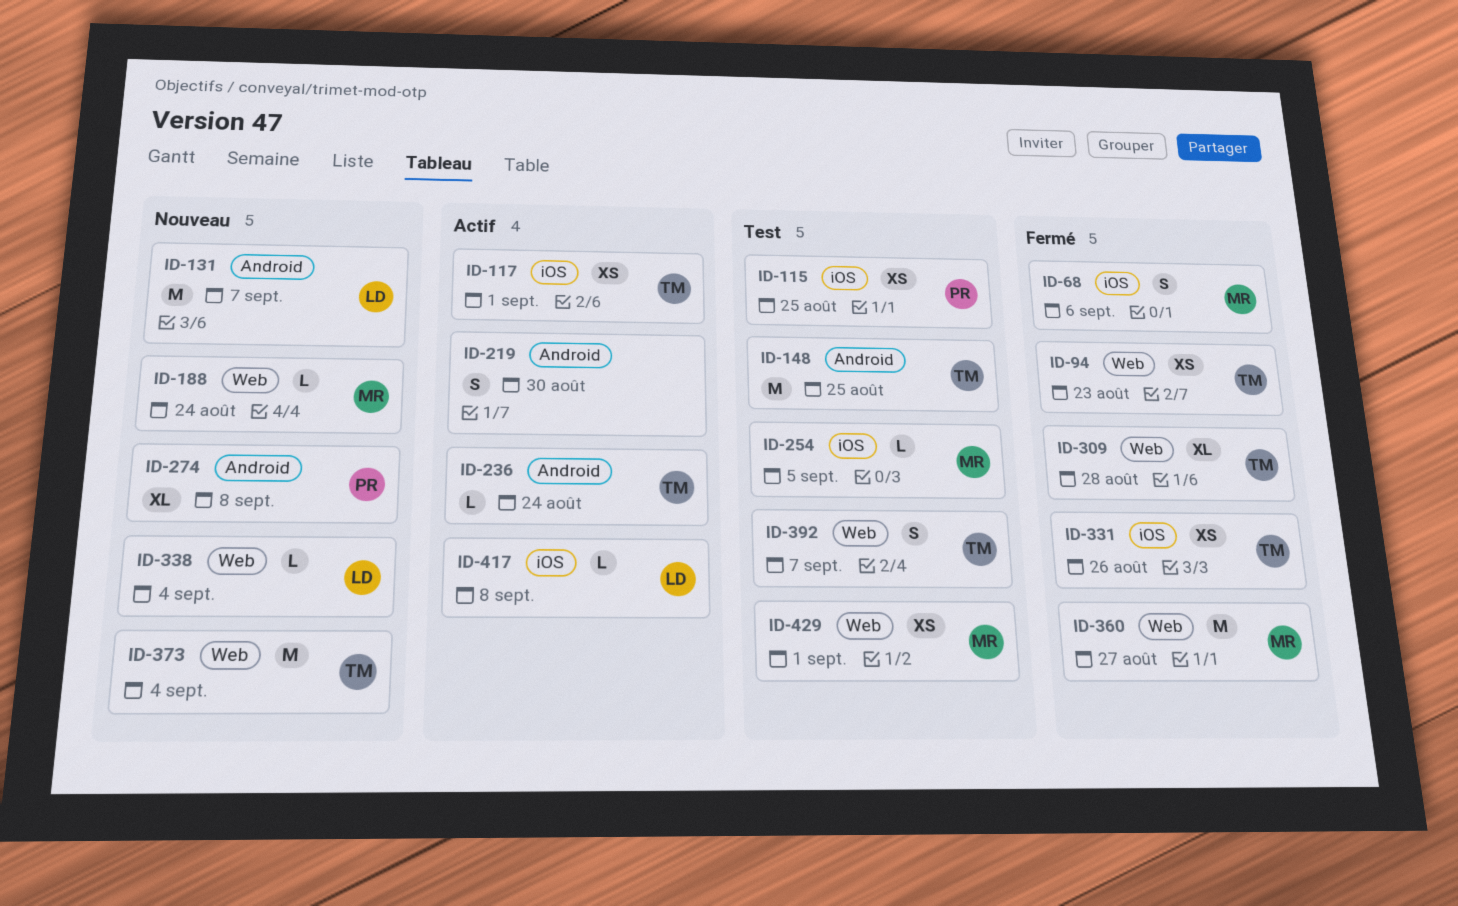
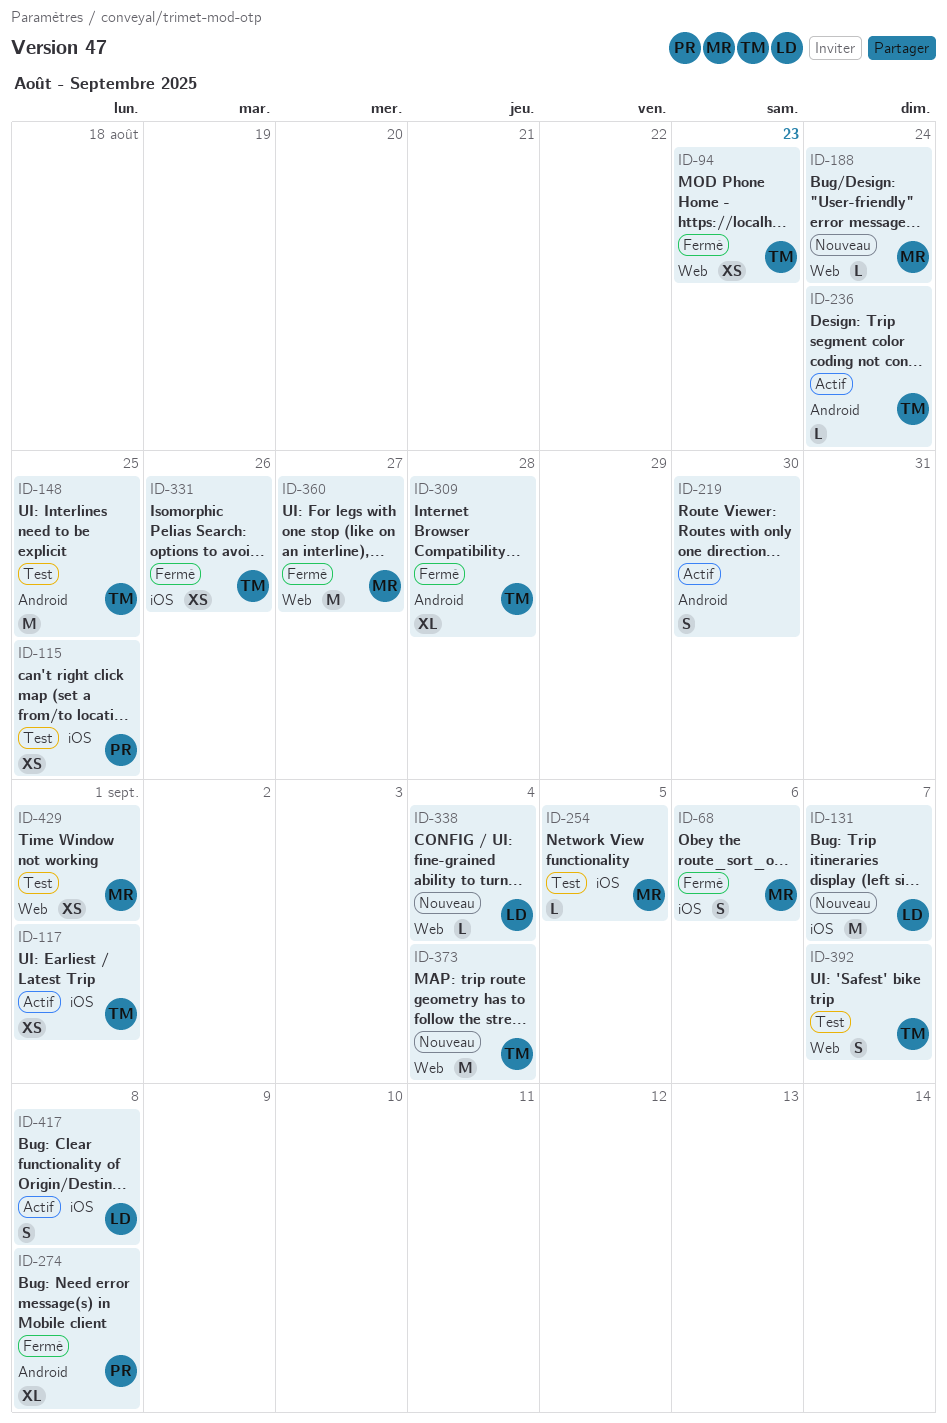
ID-131, label: Android -> iOS
ID-274, status: Nouveau -> Fermé
ID-309, label: Web -> Android
ID-417, estimate: L -> S

